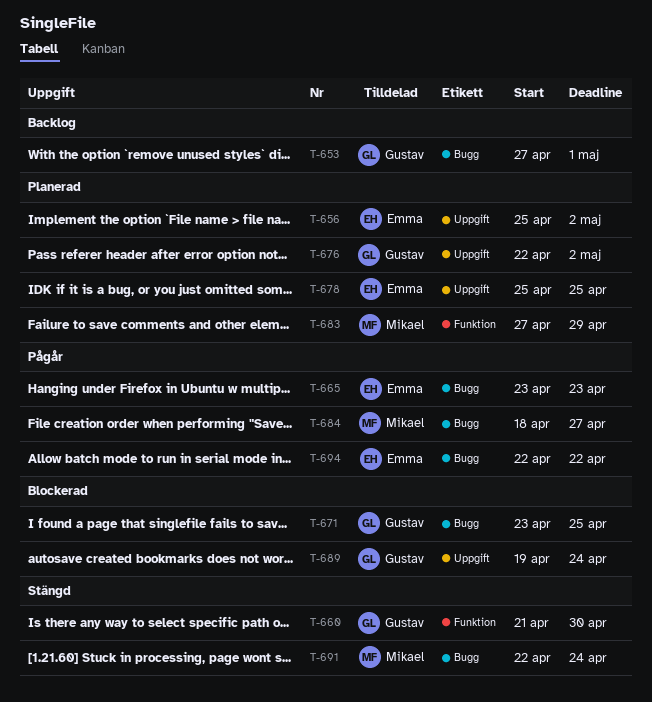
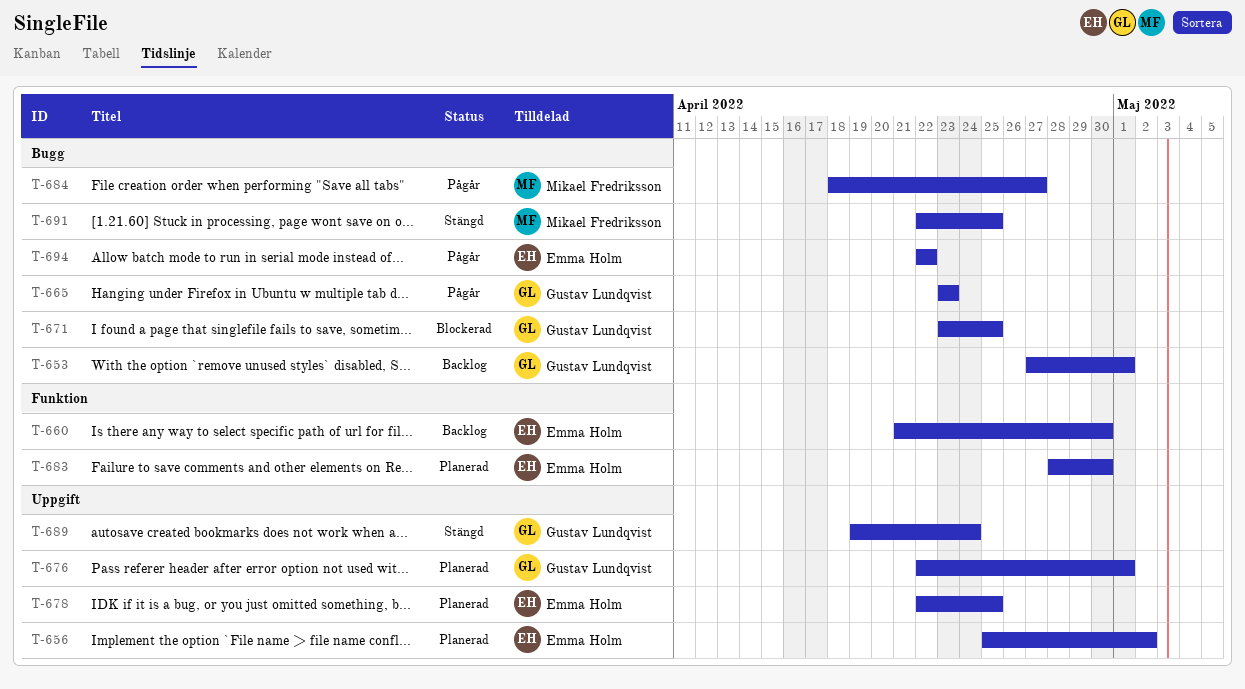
T-660, status: Stängd -> Backlog
T-660, owner: Gustav Lundqvist -> Emma Holm
T-665, owner: Emma Holm -> Gustav Lundqvist
T-676, due: May 2 -> May 1
T-678, start: Apr 25 -> Apr 22
T-683, owner: Mikael Fredriksson -> Emma Holm
T-683, start: Apr 27 -> Apr 28
T-683, due: Apr 29 -> Apr 30
T-689, status: Blockerad -> Stängd
T-691, due: Apr 24 -> Apr 25

